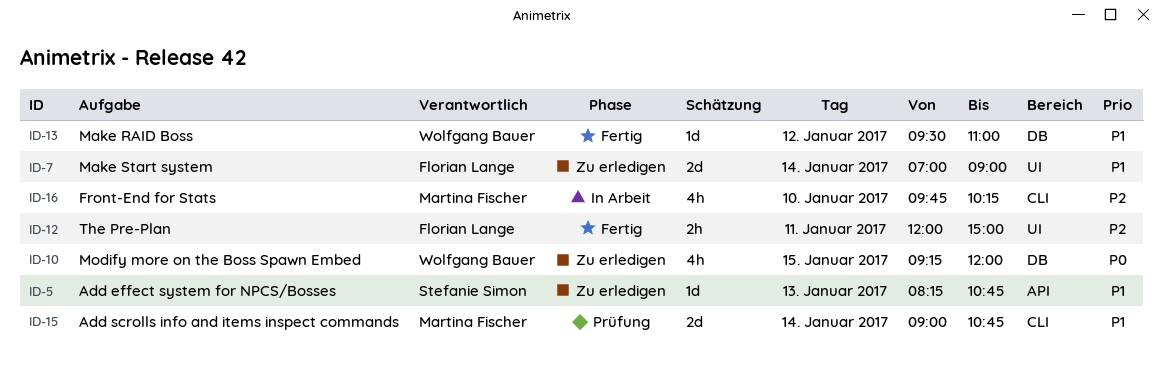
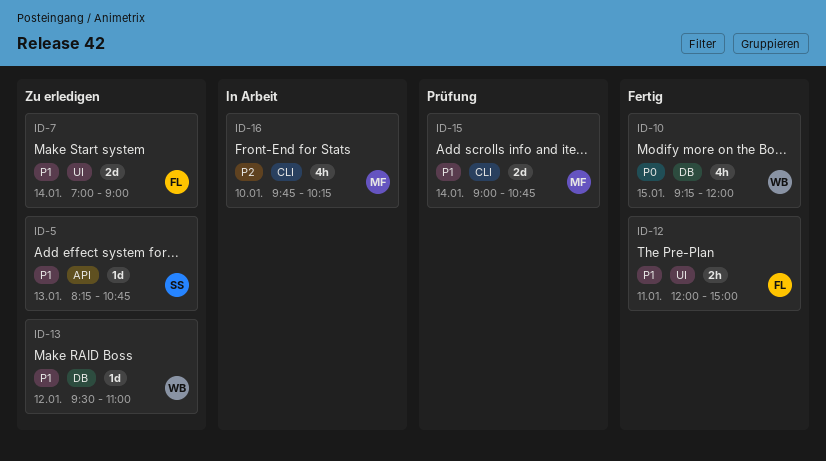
ID-10, status: Zu erledigen -> Fertig
ID-12, priority: P2 -> P1
ID-13, status: Fertig -> Zu erledigen

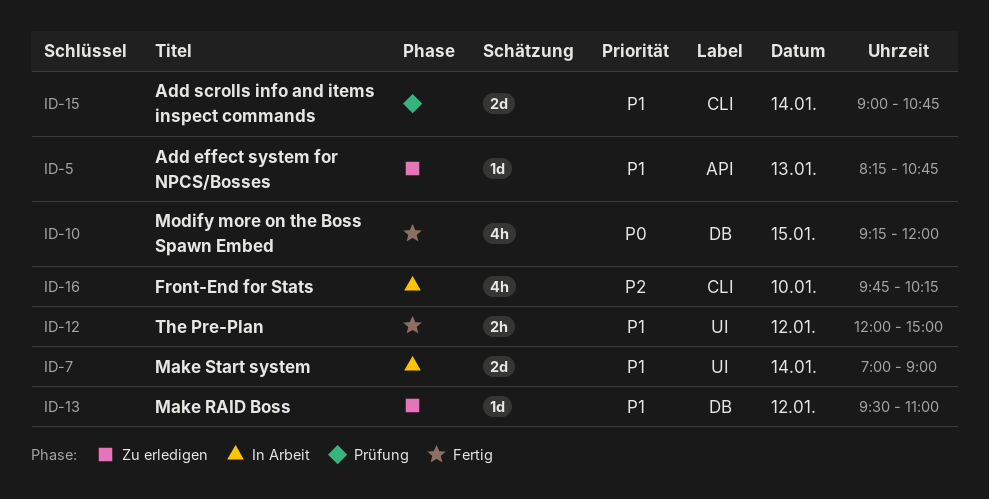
ID-7, status: Zu erledigen -> In Arbeit
ID-12, day: Jan 11 -> Jan 12

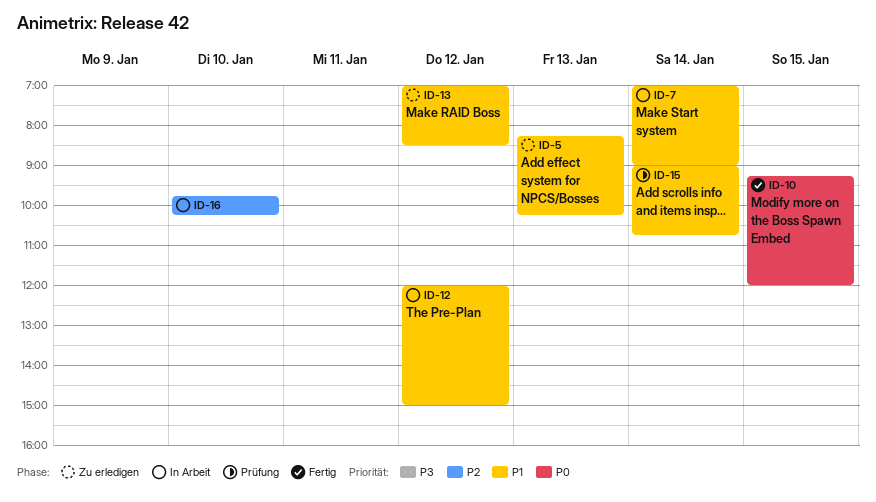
ID-5, ends: 10:45 -> 10:15
ID-12, status: Fertig -> In Arbeit
ID-13, begins: 09:30 -> 07:00
ID-13, ends: 11:00 -> 08:30

